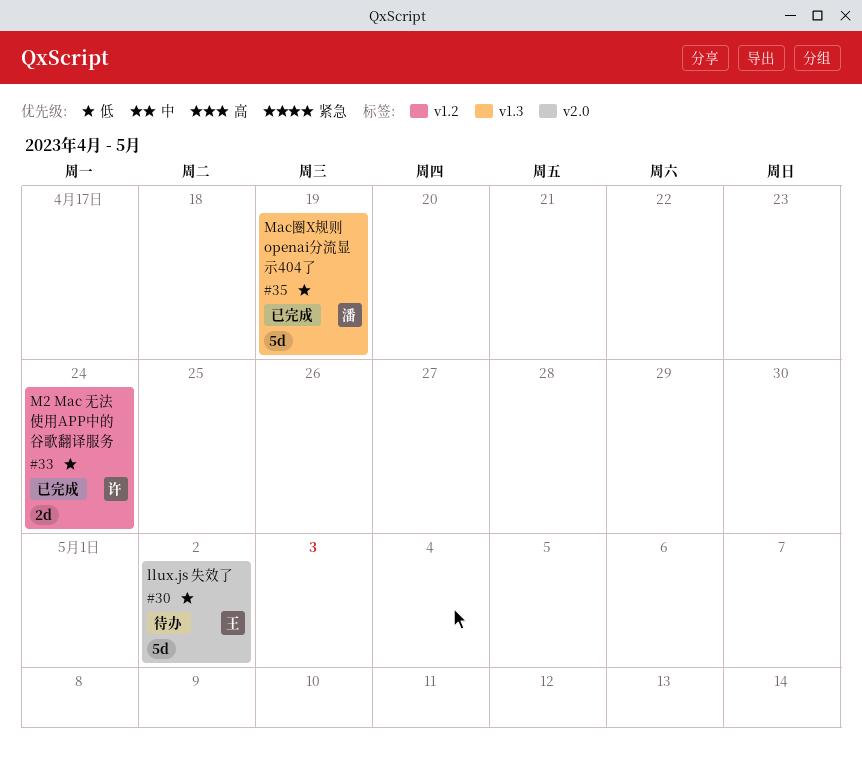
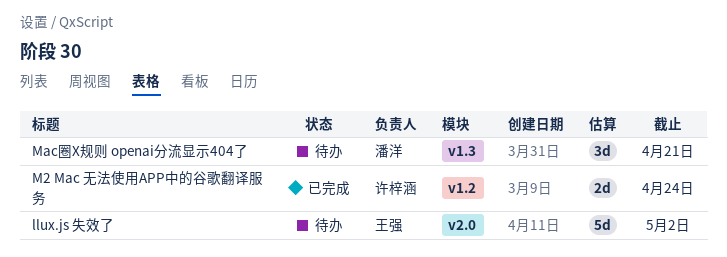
Mac圈X规则 openai分流显示404了, status: 已完成 -> 待办
Mac圈X规则 openai分流显示404了, estimate: 5d -> 3d
Mac圈X规则 openai分流显示404了, due: Apr 19 -> Apr 21

